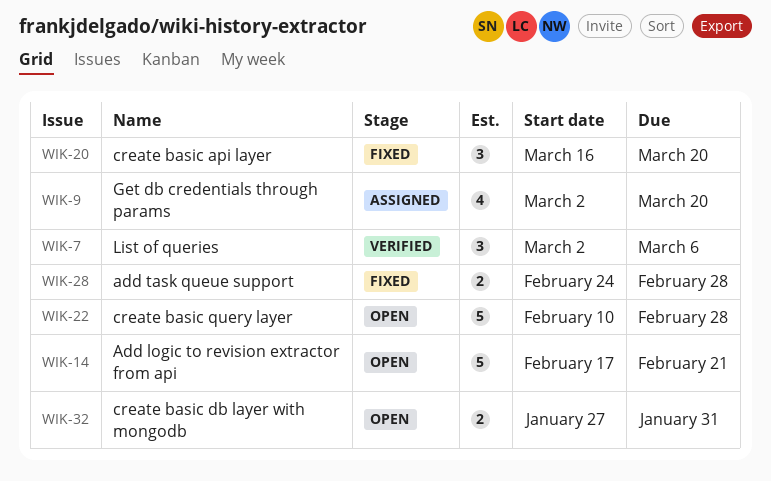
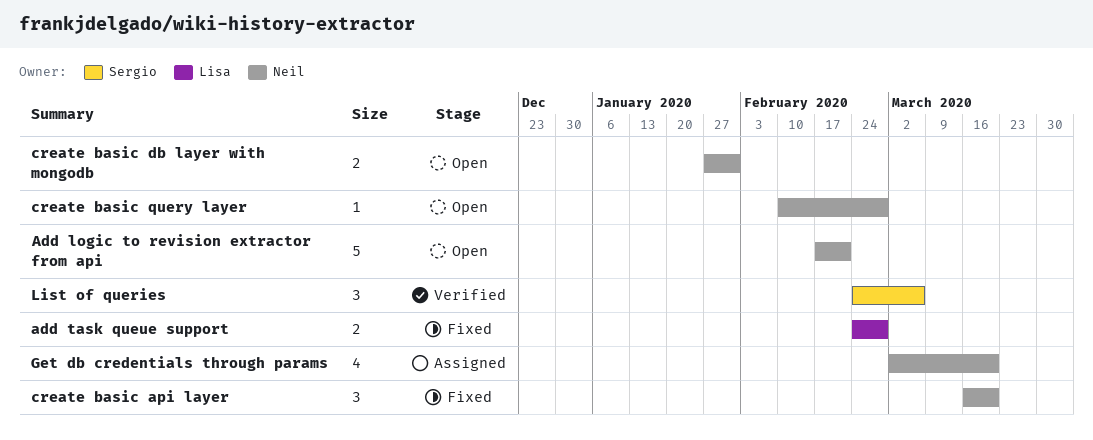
create basic query layer, estimate: 5 -> 1
List of queries, start: Mar 2 -> Feb 24

